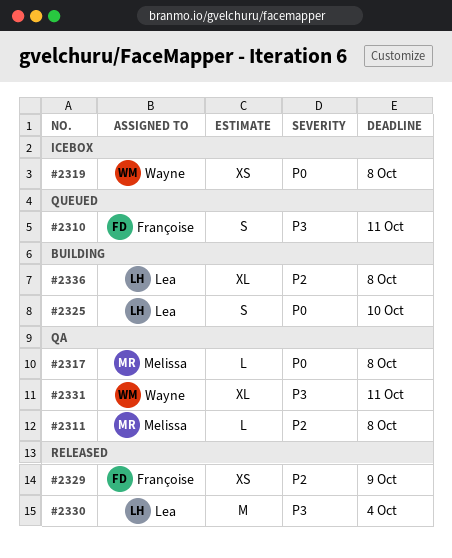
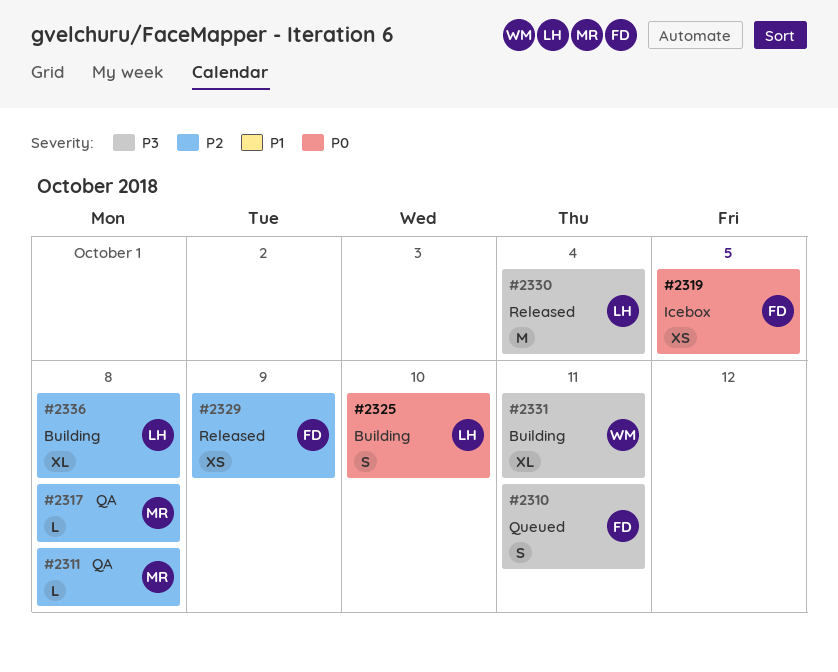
#2317, priority: P0 -> P2
#2319, owner: Wayne -> Françoise
#2319, due: Oct 8 -> Oct 5
#2331, status: QA -> Building

